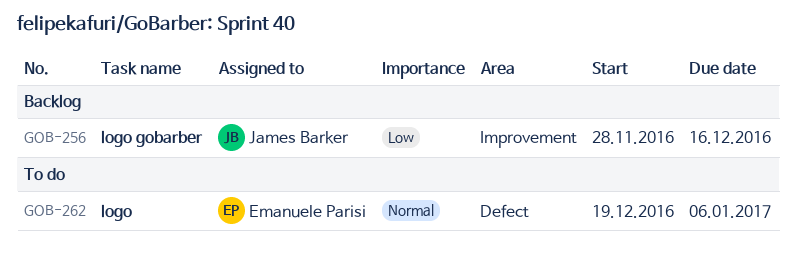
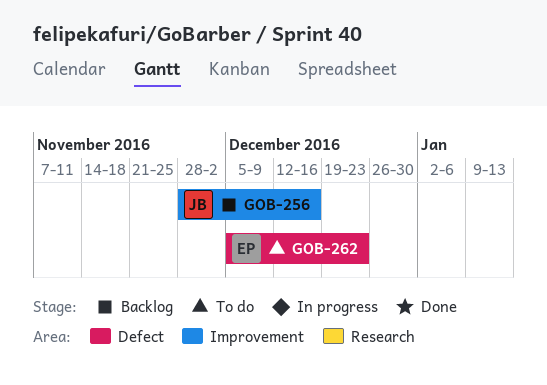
GOB-262, start: Dec 19 -> Dec 5
GOB-262, due: Jan 6 -> Dec 23

